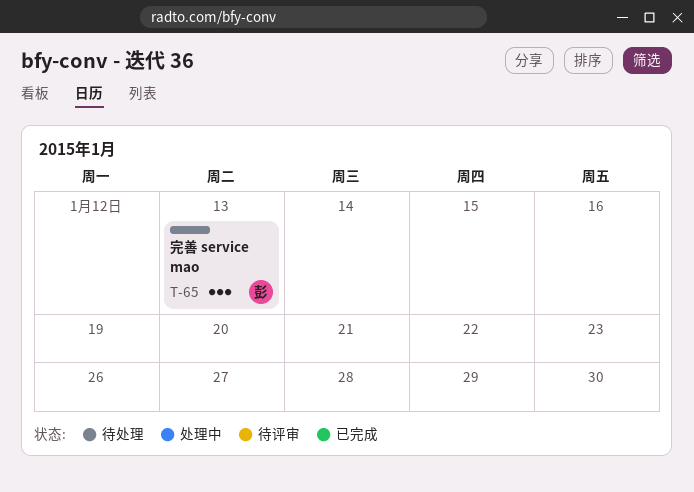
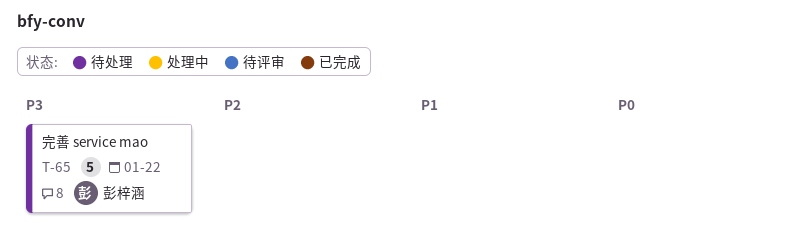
T-65, estimate: 3 -> 5
T-65, due: Jan 13 -> Jan 22

